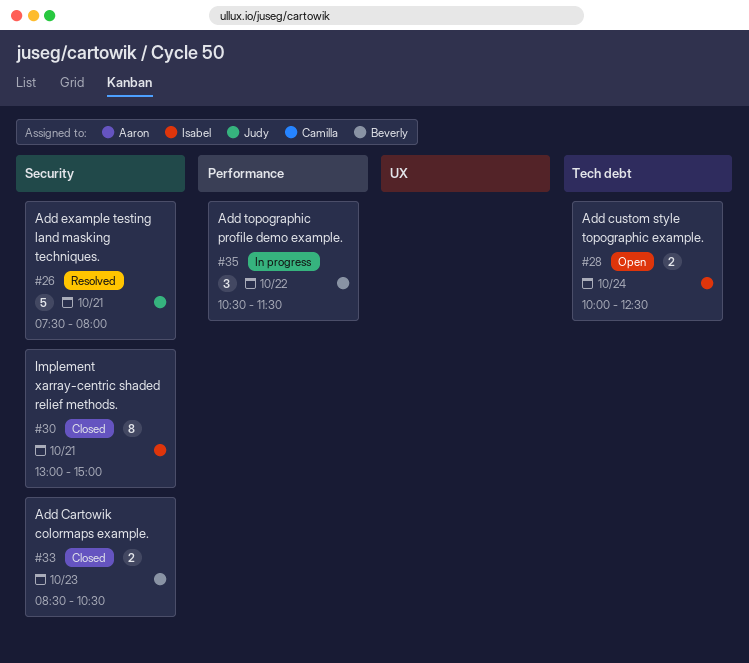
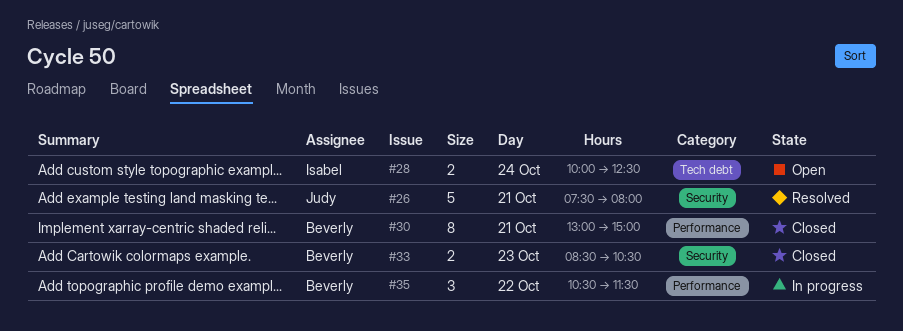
#30, owner: Isabel -> Beverly
#30, label: Security -> Performance

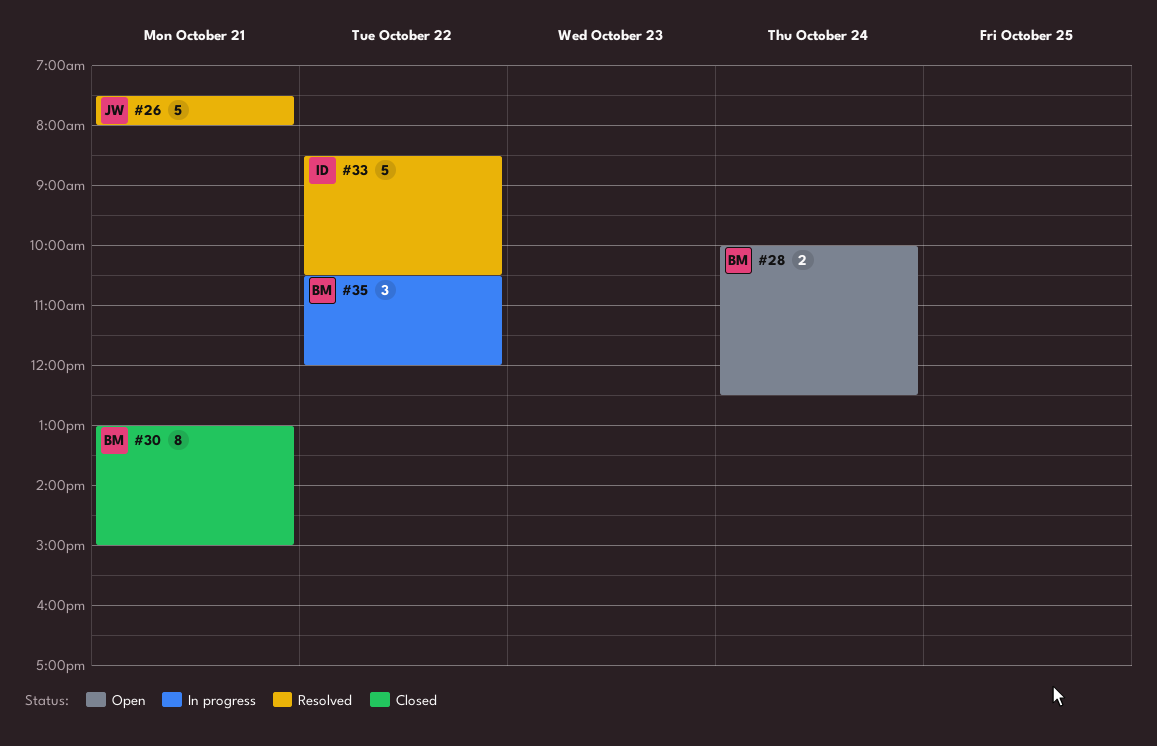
#28, owner: Isabel -> Beverly
#33, status: Closed -> Resolved
#33, owner: Beverly -> Isabel
#33, estimate: 2 -> 5
#33, day: Oct 23 -> Oct 22
#35, ends: 11:30 -> 12:00

